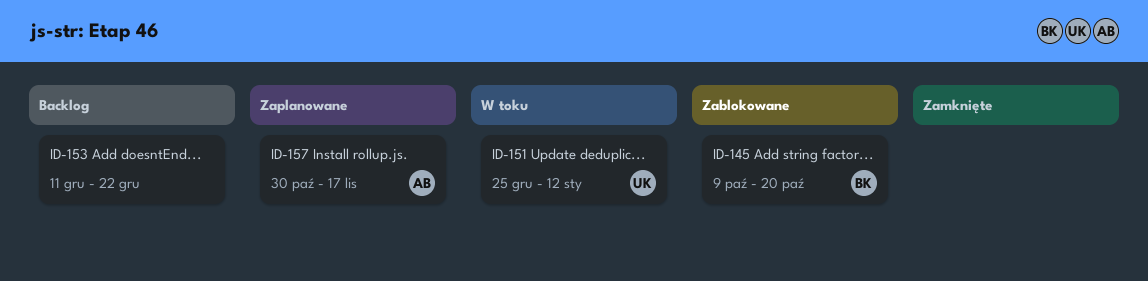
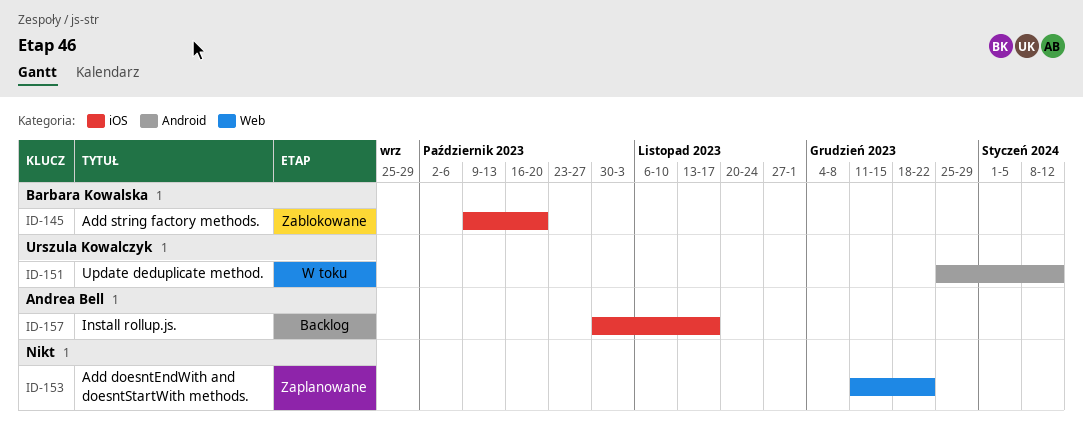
ID-153, status: Backlog -> Zaplanowane
ID-157, status: Zaplanowane -> Backlog

